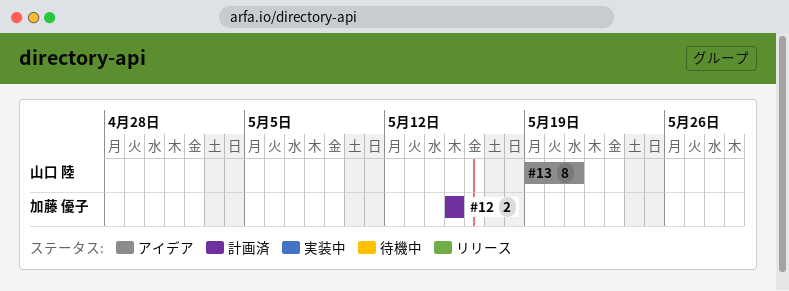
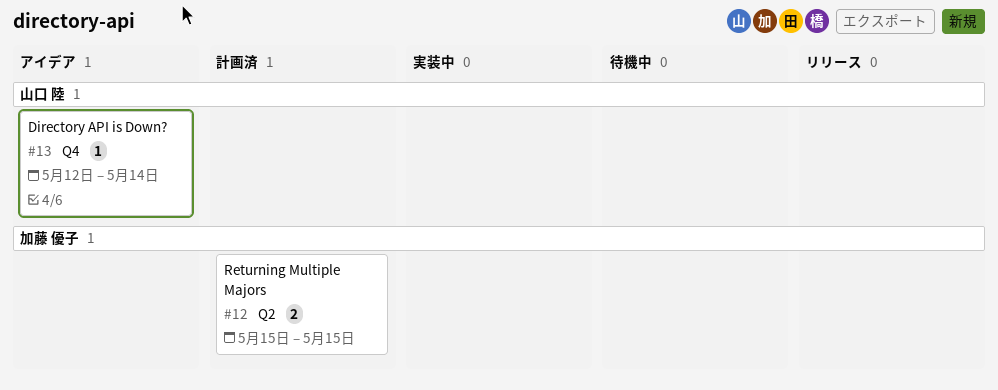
#13, estimate: 8 -> 1
#13, start: May 19 -> May 12
#13, due: May 21 -> May 14

